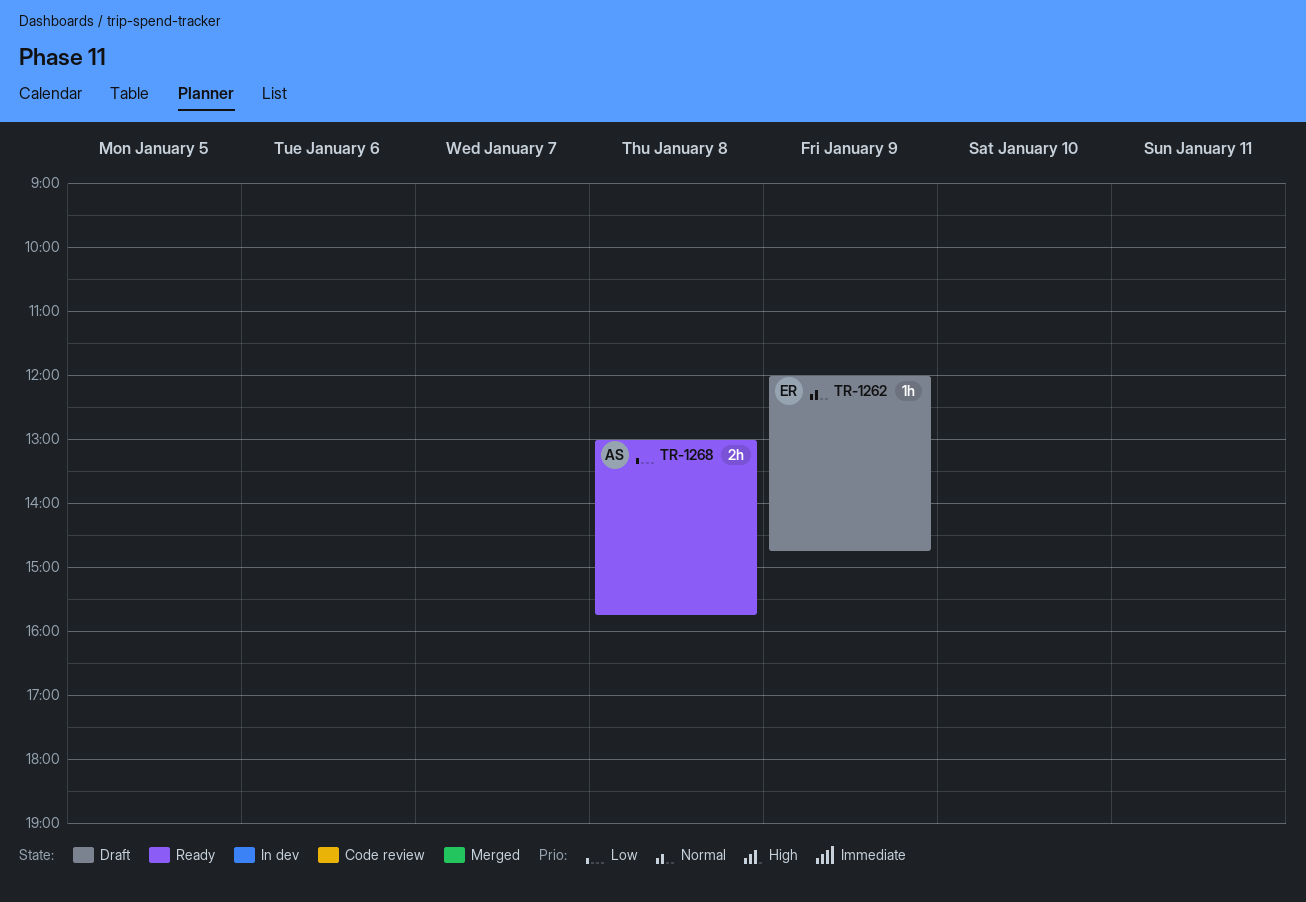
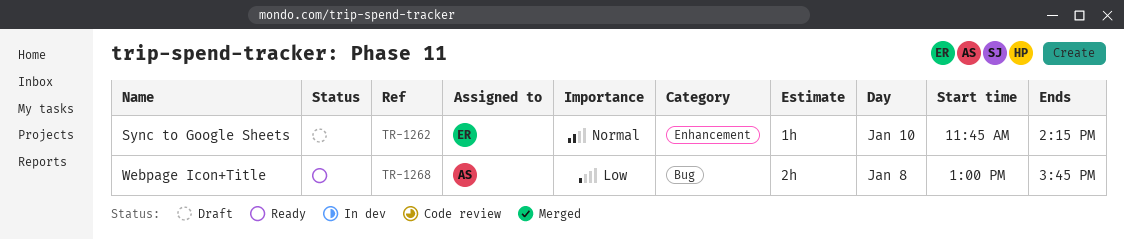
TR-1262, day: Jan 9 -> Jan 10
TR-1262, begins: 12:00 -> 11:45
TR-1262, ends: 14:45 -> 14:15

